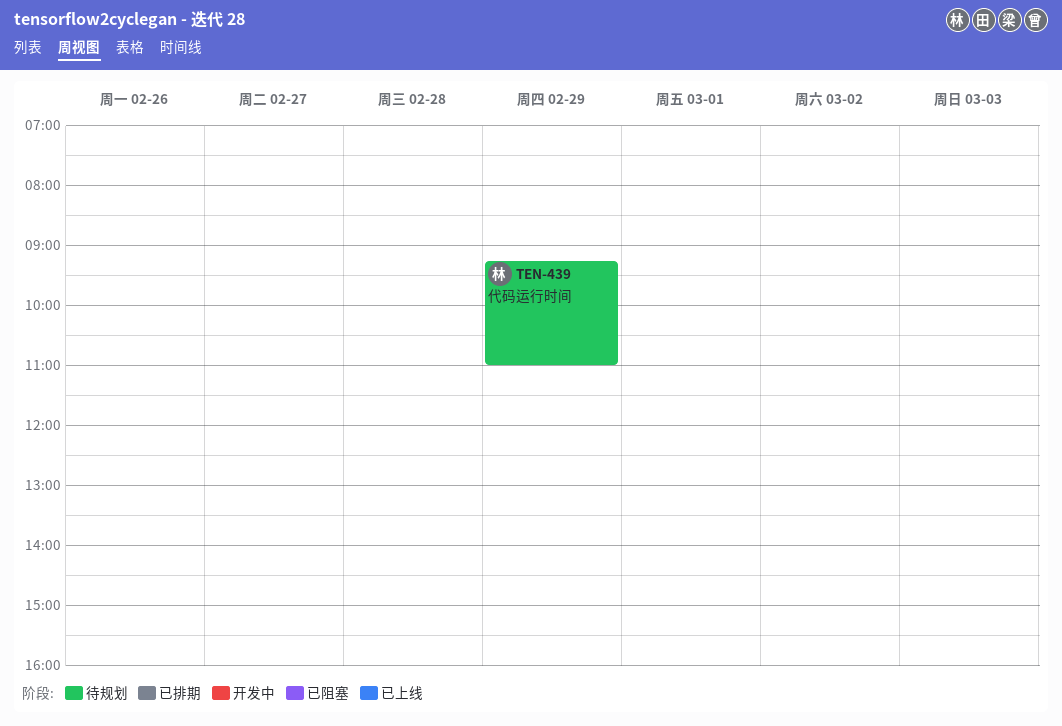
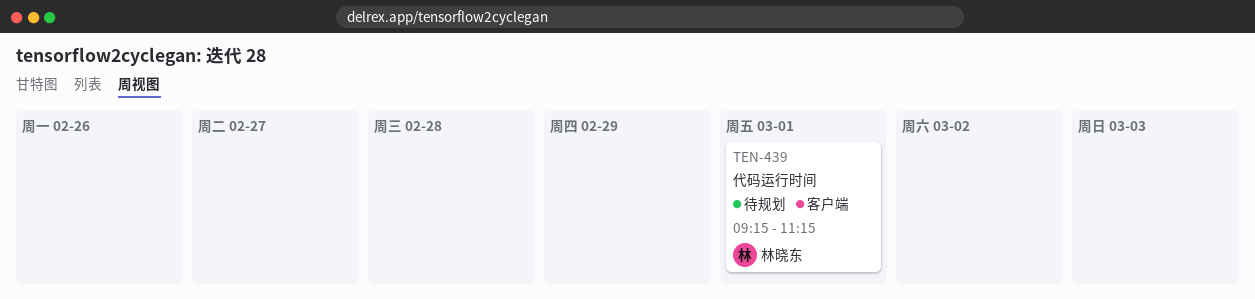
TEN-439, day: Feb 29 -> Mar 1
TEN-439, ends: 11:00 -> 11:15

